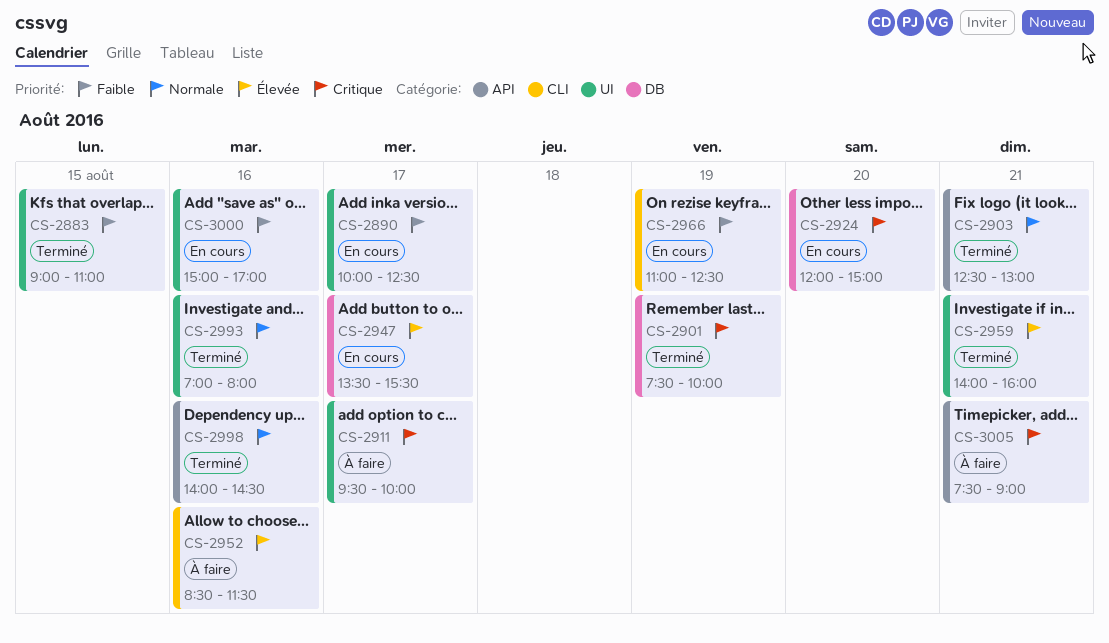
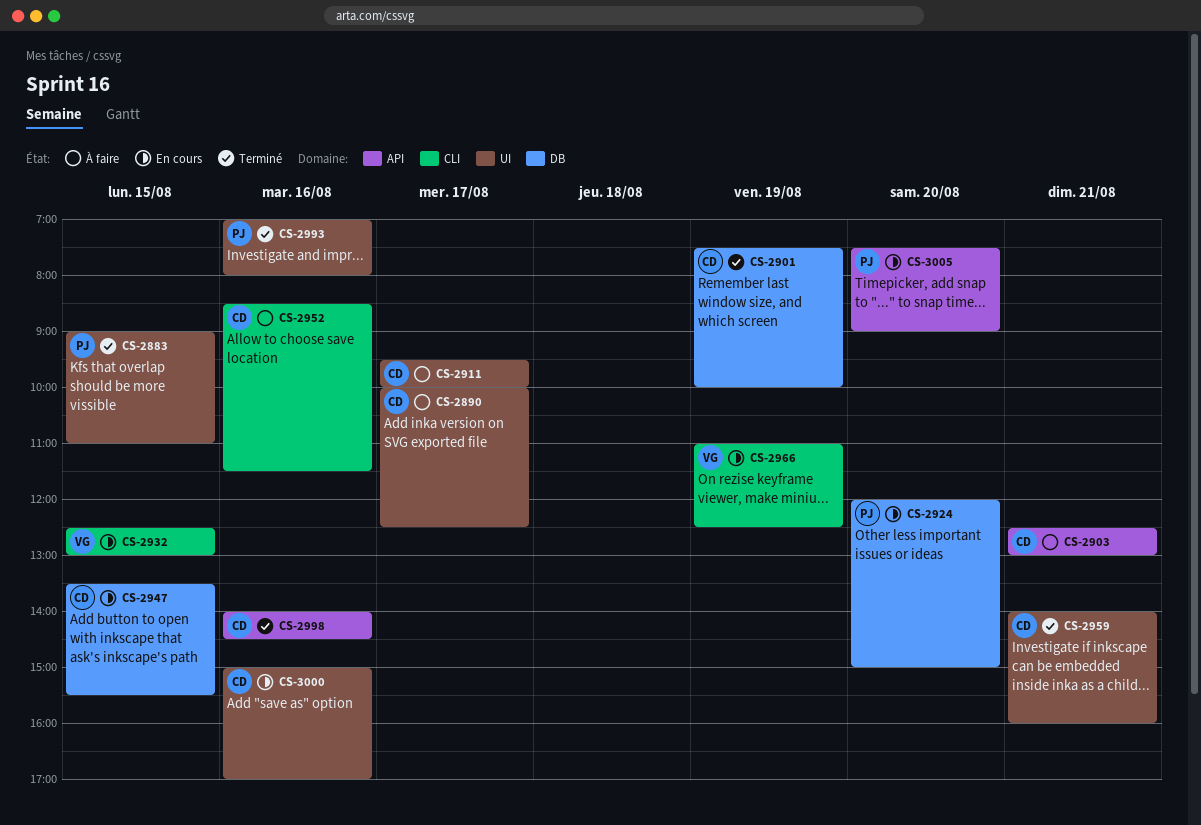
CS-2890, status: En cours -> À faire
CS-2903, status: Terminé -> À faire
CS-2932: none -> present
CS-2947, day: Aug 17 -> Aug 15
CS-3005, status: À faire -> En cours
CS-3005, day: Aug 21 -> Aug 20

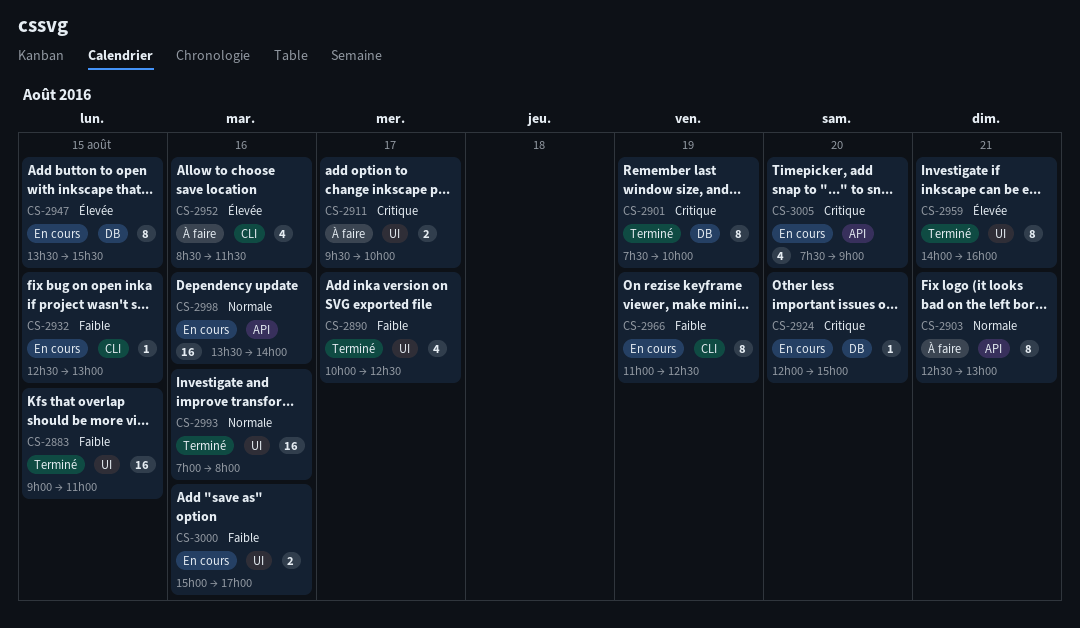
CS-2890, status: À faire -> Terminé
CS-2998, status: Terminé -> En cours
CS-2998, begins: 14:00 -> 13:30
CS-2998, ends: 14:30 -> 14:00

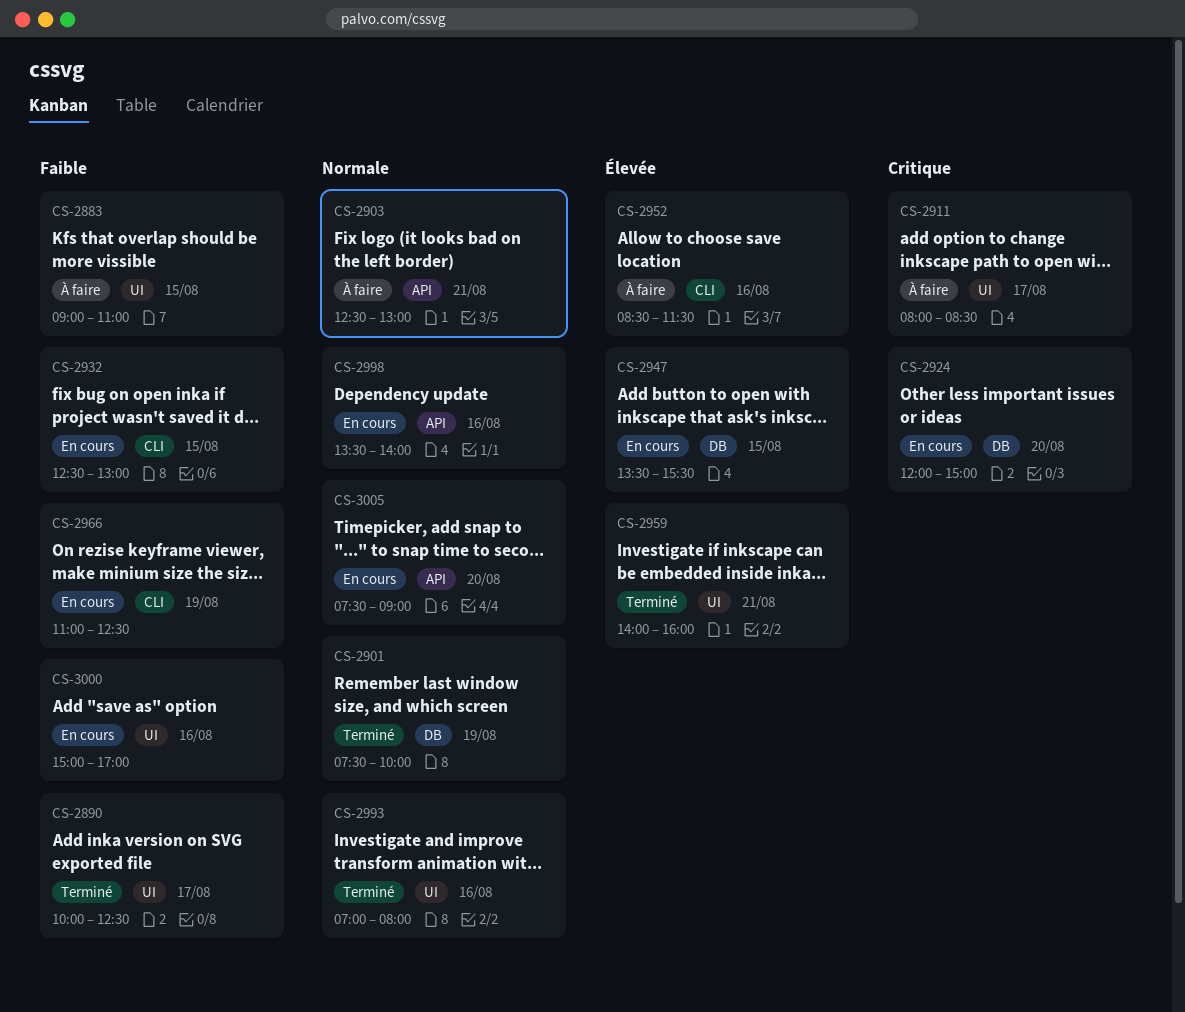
CS-2883, status: Terminé -> À faire
CS-2901, priority: Critique -> Normale
CS-2911, begins: 09:30 -> 08:00
CS-2911, ends: 10:00 -> 08:30
CS-3005, priority: Critique -> Normale

